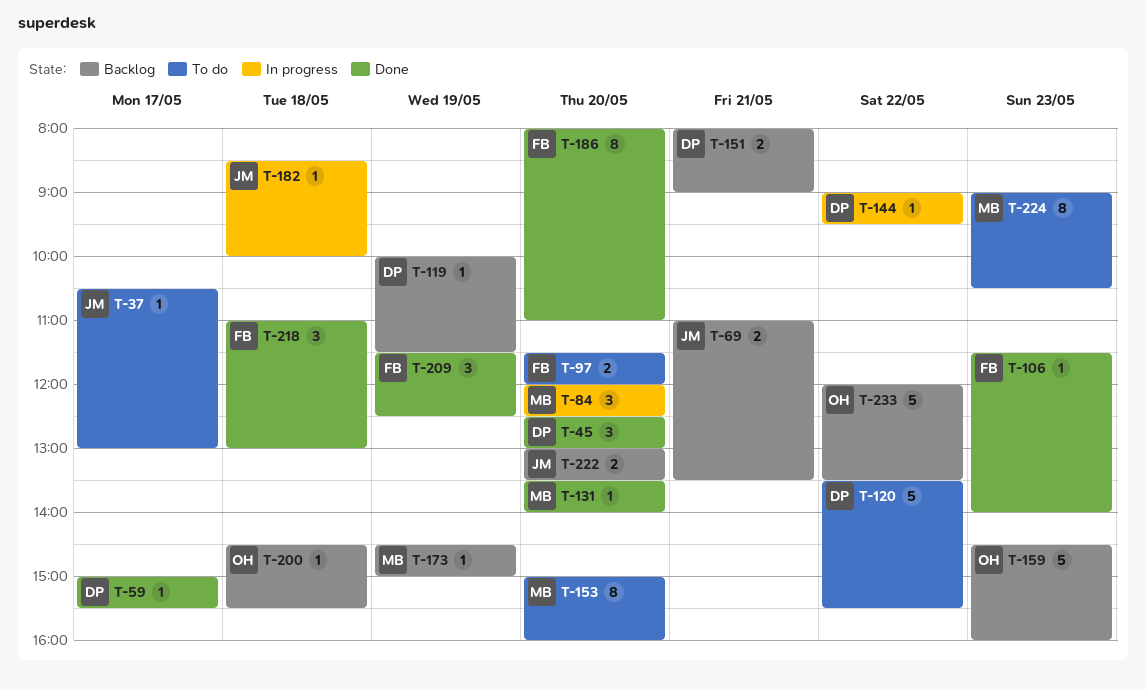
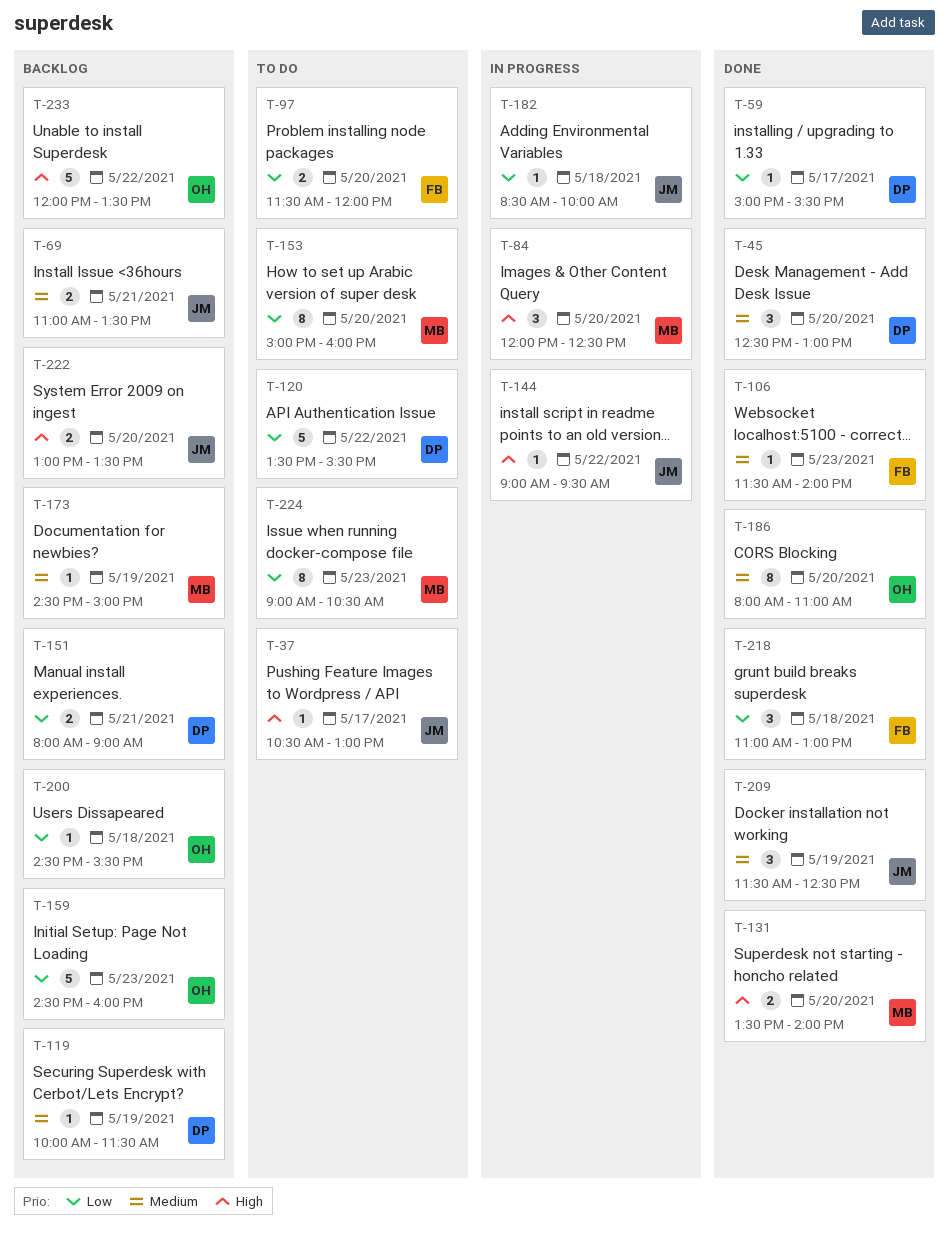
T-131, estimate: 1 -> 2
T-144, owner: DP -> JM
T-186, owner: FB -> OH
T-209, owner: FB -> JM

